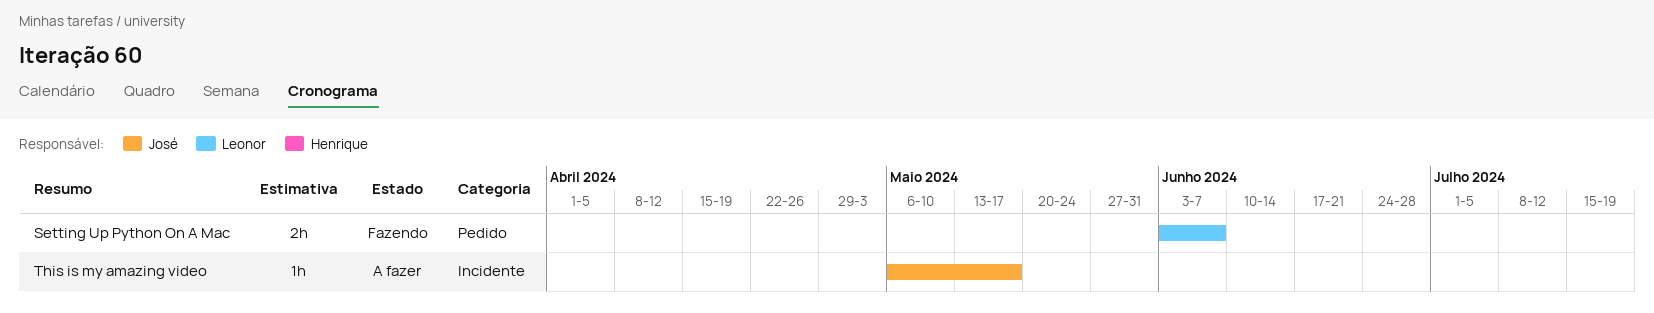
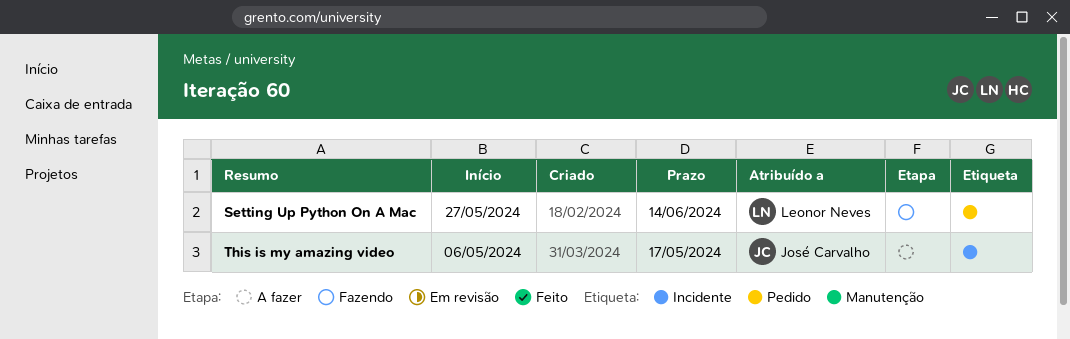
Setting Up Python On A Mac, start: Jun 3 -> May 27
Setting Up Python On A Mac, due: Jun 7 -> Jun 14

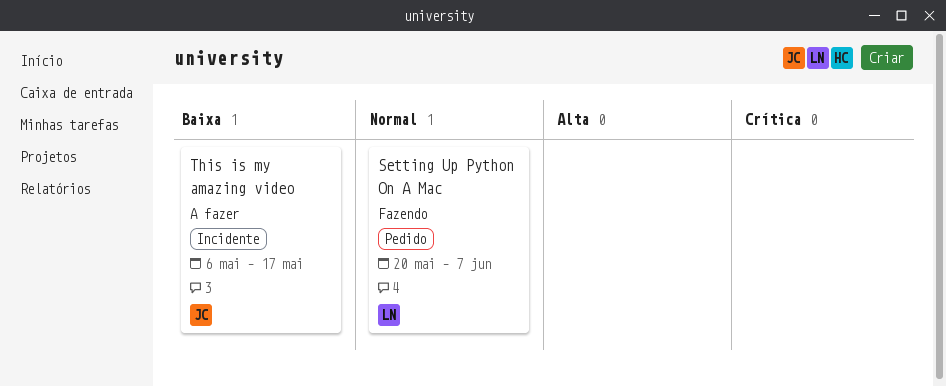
Setting Up Python On A Mac, start: May 27 -> May 20
Setting Up Python On A Mac, due: Jun 14 -> Jun 7

